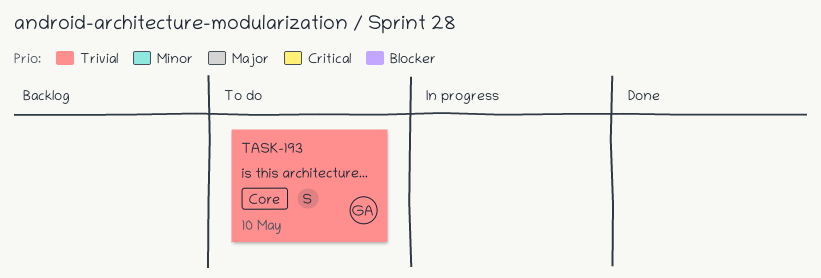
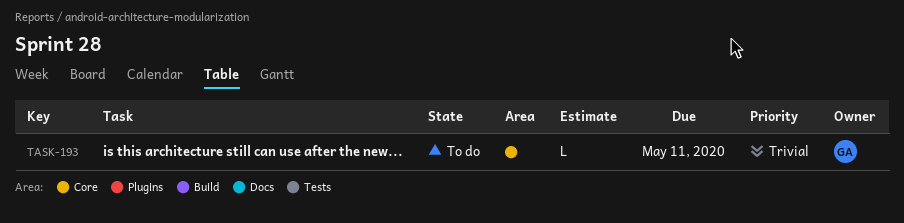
TASK-193, estimate: S -> L
TASK-193, due: May 10 -> May 11

